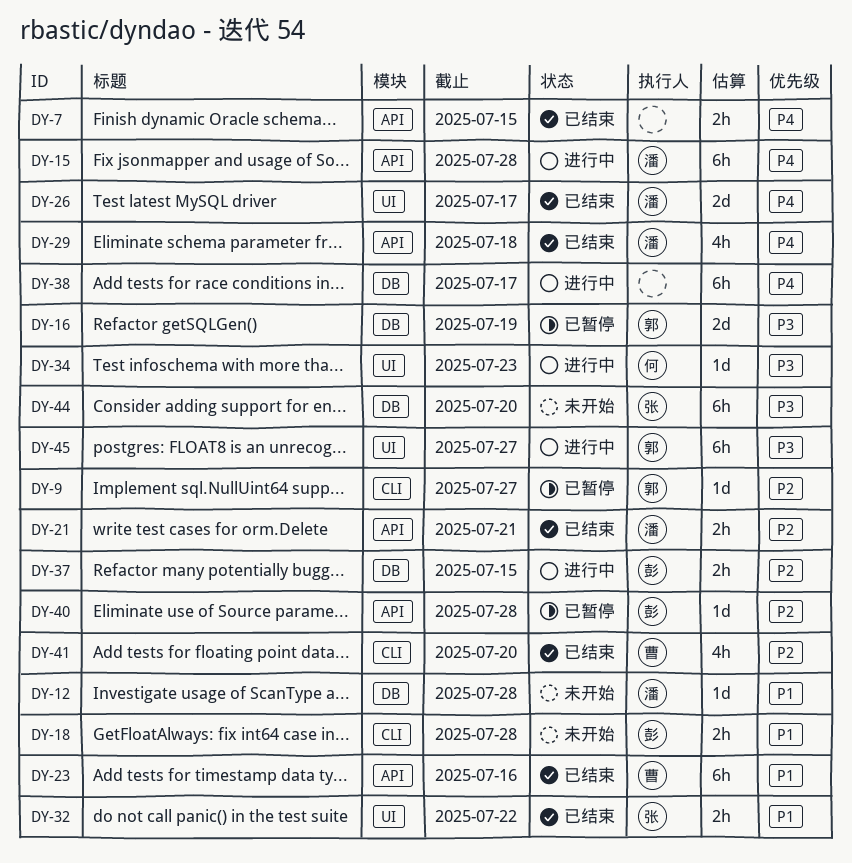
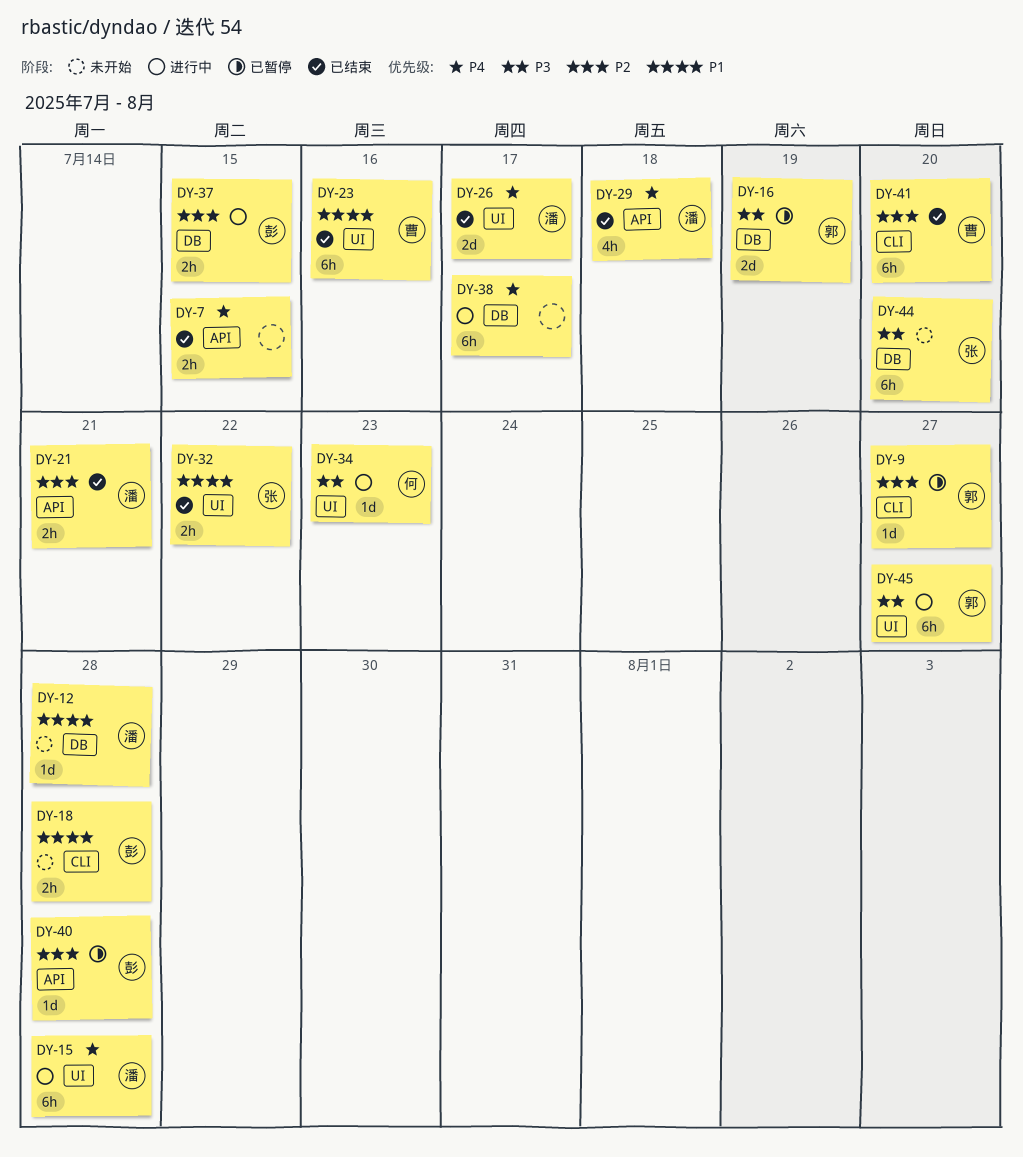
DY-15, label: API -> UI
DY-23, label: API -> UI
DY-41, estimate: 4h -> 6h

